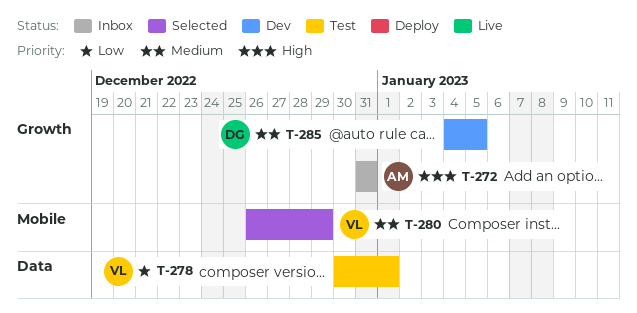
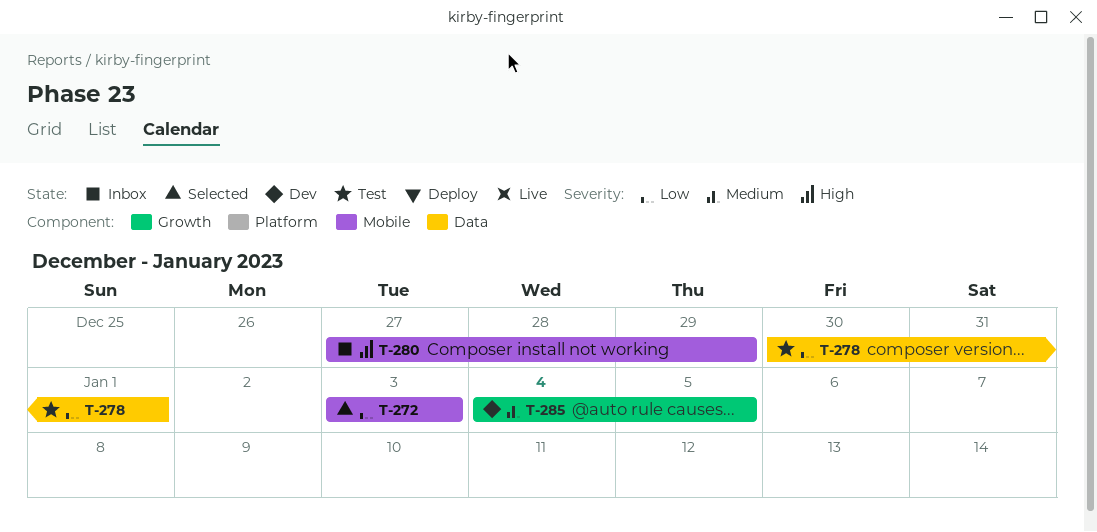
T-272, status: Inbox -> Selected
T-272, priority: High -> Low
T-272, label: Growth -> Mobile
T-272, start: Dec 31 -> Jan 3
T-272, due: Dec 31 -> Jan 3
T-280, status: Selected -> Inbox
T-280, priority: Medium -> High
T-280, start: Dec 26 -> Dec 27

